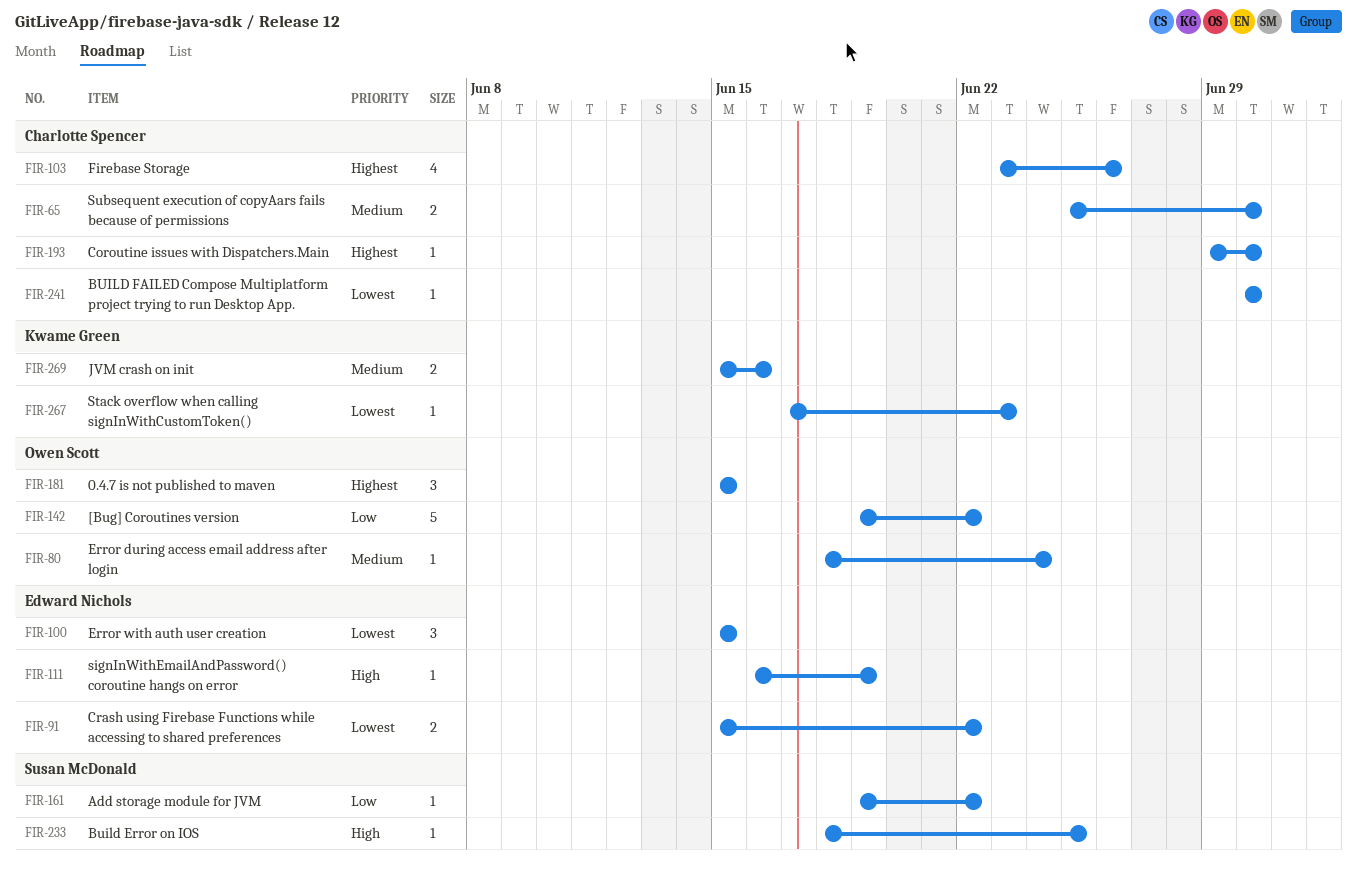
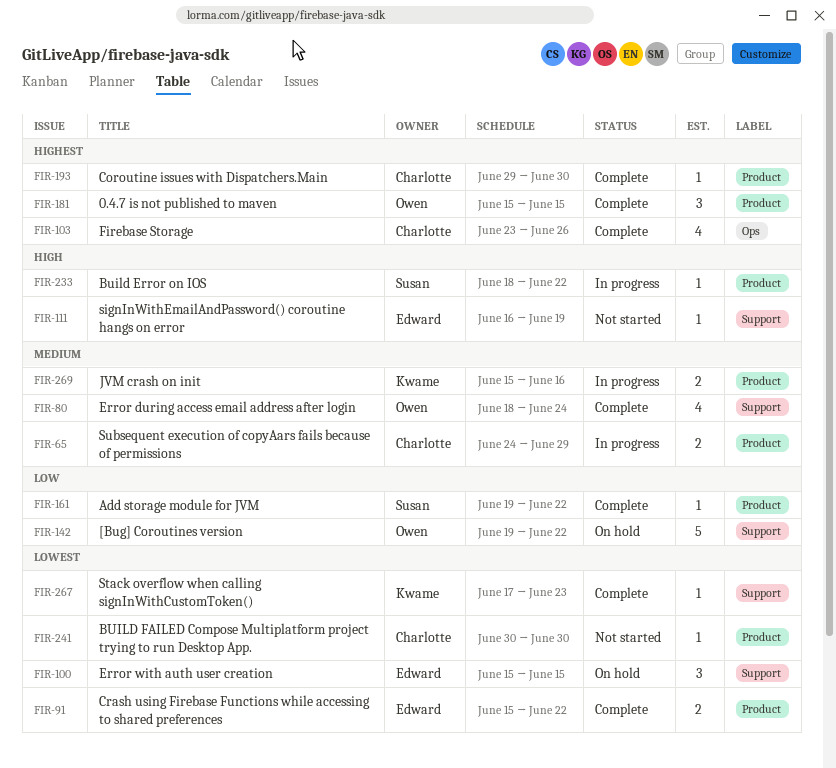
FIR-65, start: Jun 25 -> Jun 24
FIR-65, due: Jun 30 -> Jun 29
FIR-80, estimate: 1 -> 4
FIR-233, due: Jun 25 -> Jun 22

